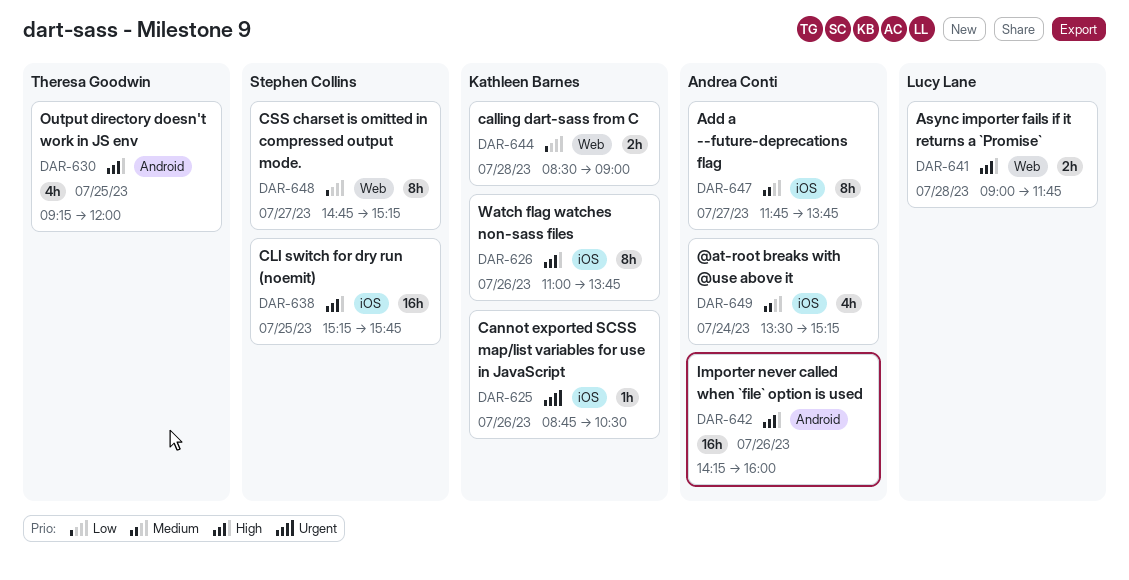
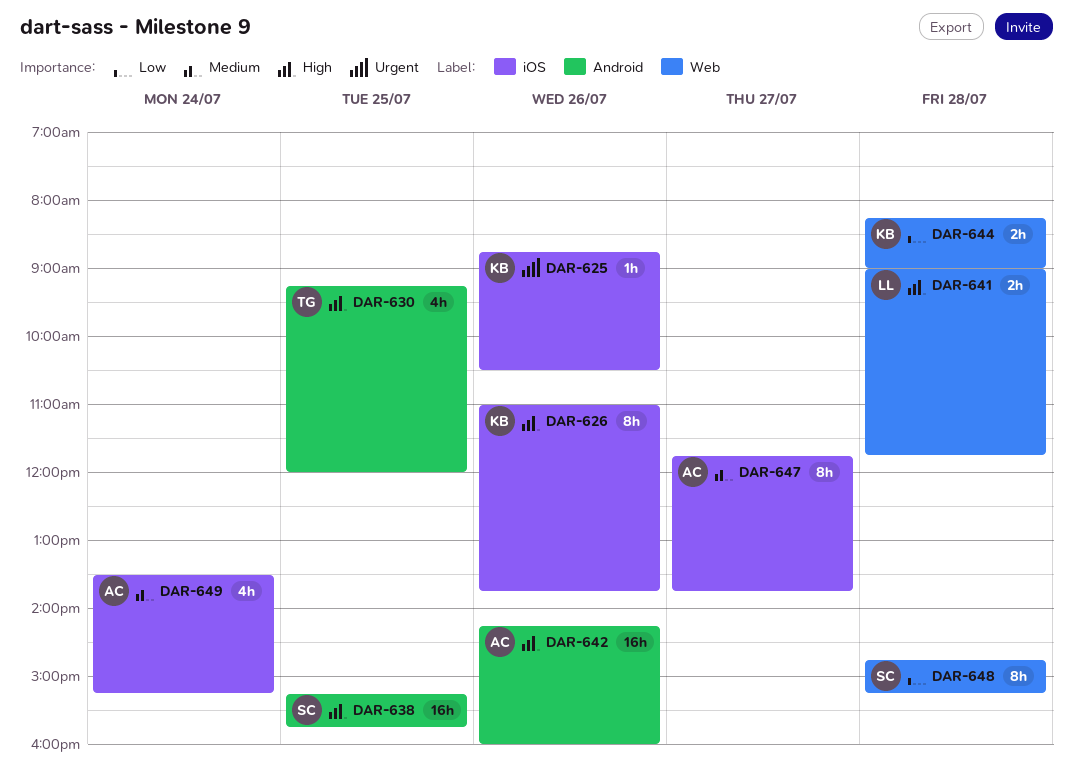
DAR-638, label: iOS -> Android
DAR-644, begins: 08:30 -> 08:15
DAR-648, day: Jul 27 -> Jul 28

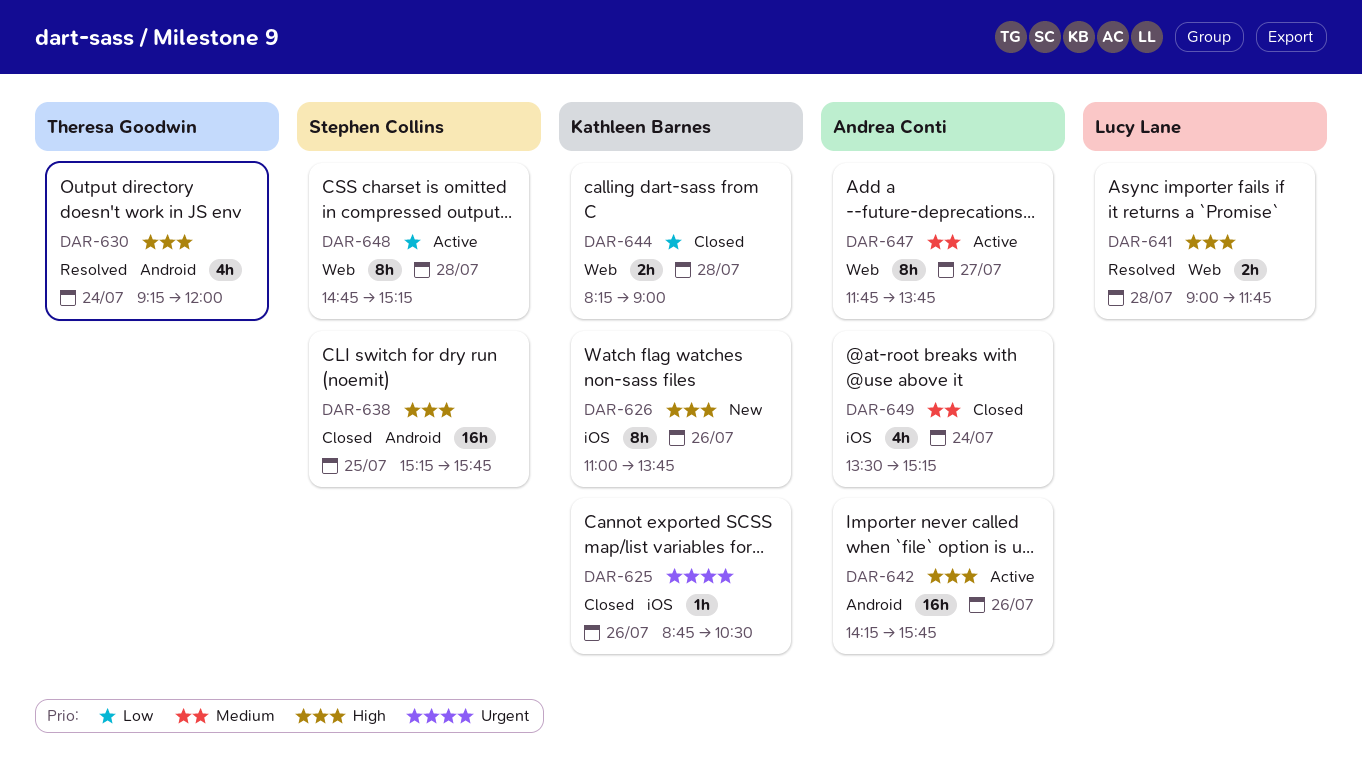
DAR-630, day: Jul 25 -> Jul 24
DAR-642, ends: 16:00 -> 15:45
DAR-647, label: iOS -> Web

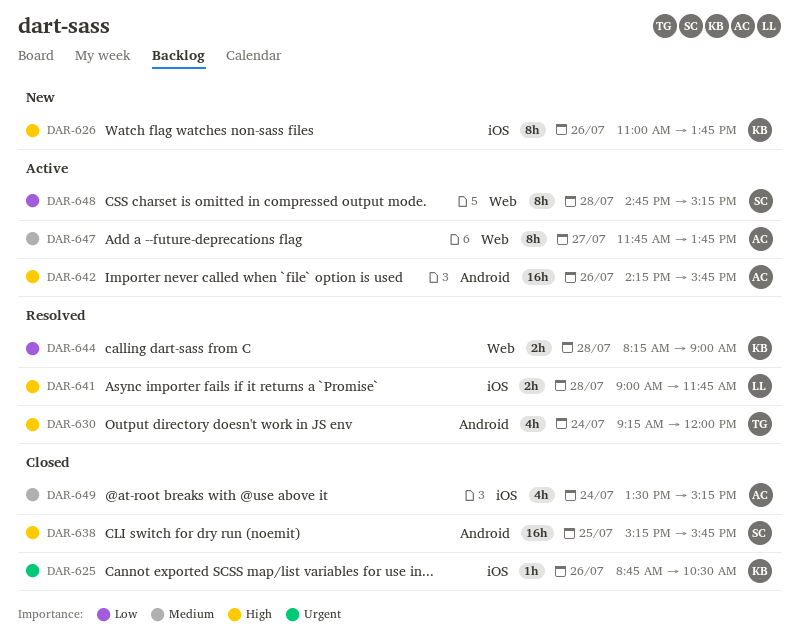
DAR-641, label: Web -> iOS
DAR-644, status: Closed -> Resolved

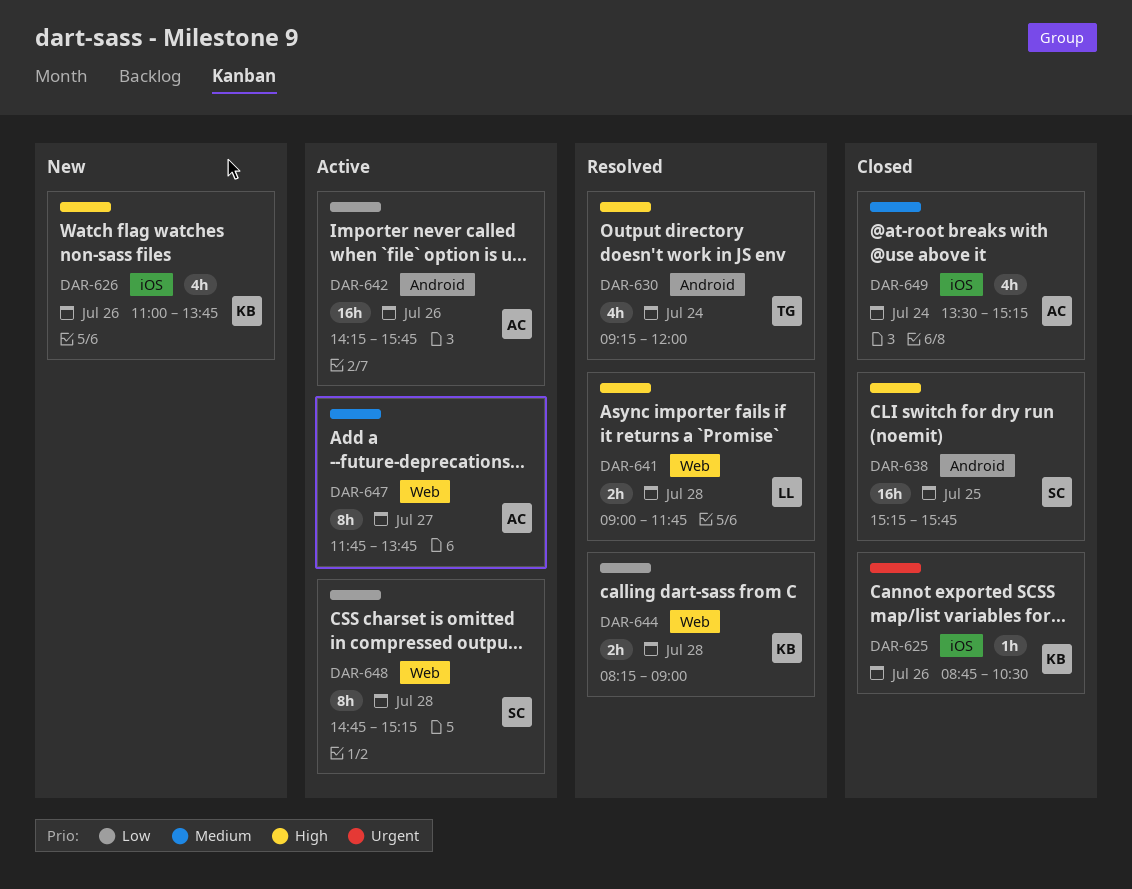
DAR-626, estimate: 8h -> 4h
DAR-641, label: iOS -> Web
DAR-642, priority: High -> Low

